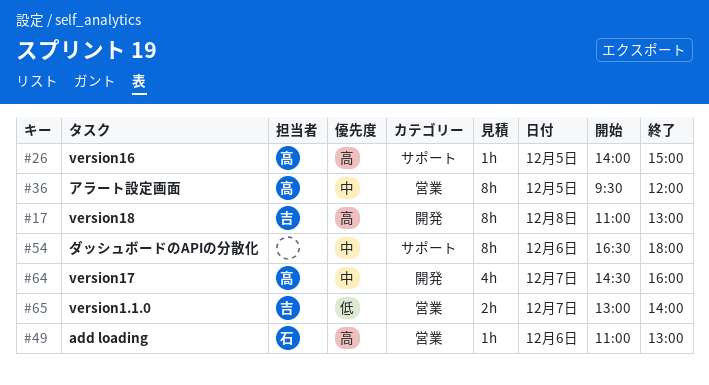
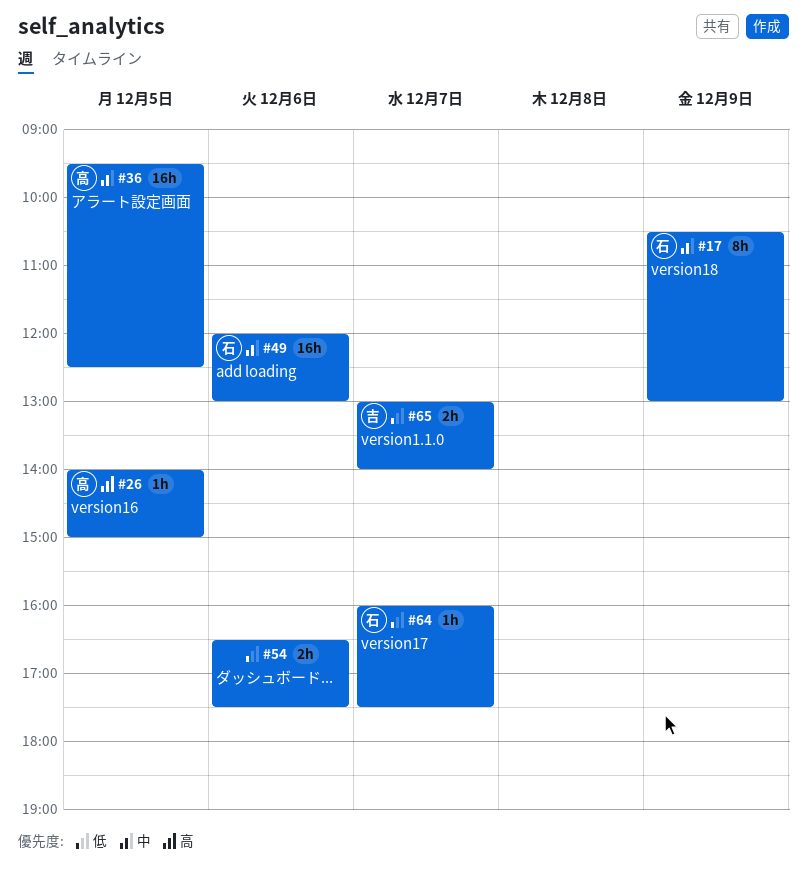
#17, owner: 吉 -> 石
#17, priority: 高 -> 中
#17, day: Dec 8 -> Dec 9
#17, begins: 11:00 -> 10:30
#36, estimate: 8h -> 16h
#36, ends: 12:00 -> 12:30
#49, priority: 高 -> 中
#49, estimate: 1h -> 16h
#49, begins: 11:00 -> 12:00
#54, priority: 中 -> 低
#54, estimate: 8h -> 2h
#54, ends: 18:00 -> 17:30
#64, owner: 高 -> 石
#64, priority: 中 -> 低
#64, estimate: 4h -> 1h
#64, begins: 14:30 -> 16:00
#64, ends: 16:00 -> 17:30

